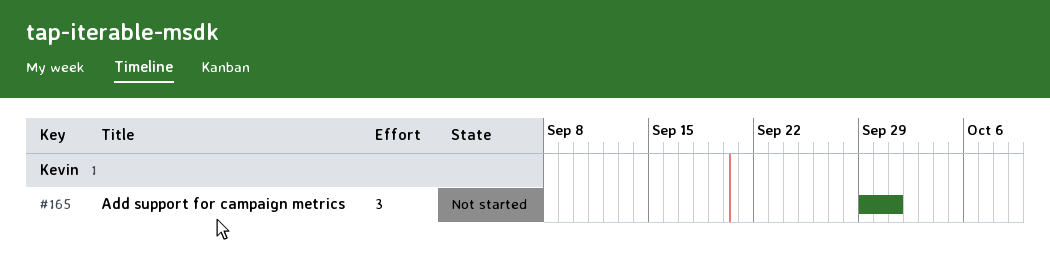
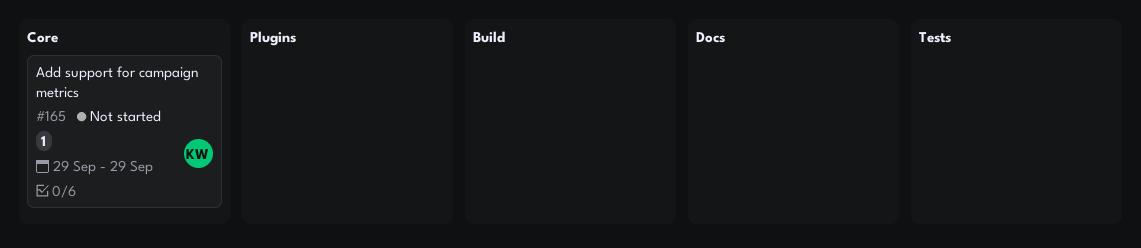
#165, estimate: 3 -> 1
#165, due: Oct 1 -> Sep 29

